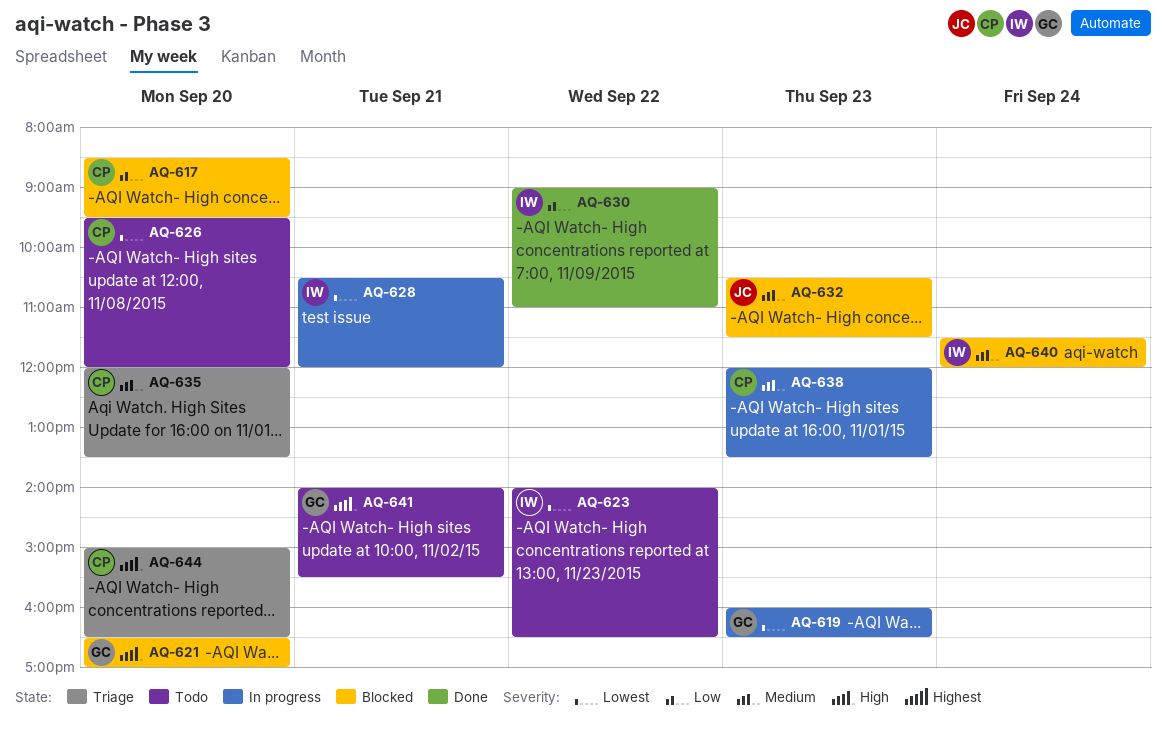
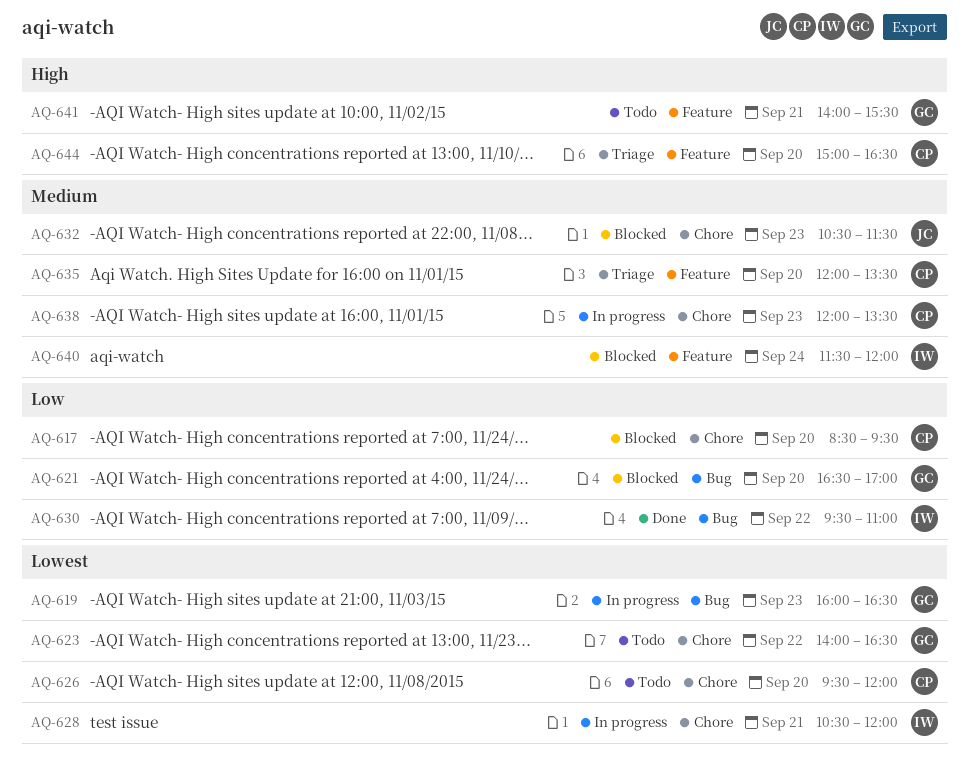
AQ-621, priority: High -> Low
AQ-623, owner: IW -> GC
AQ-630, begins: 09:00 -> 09:30

